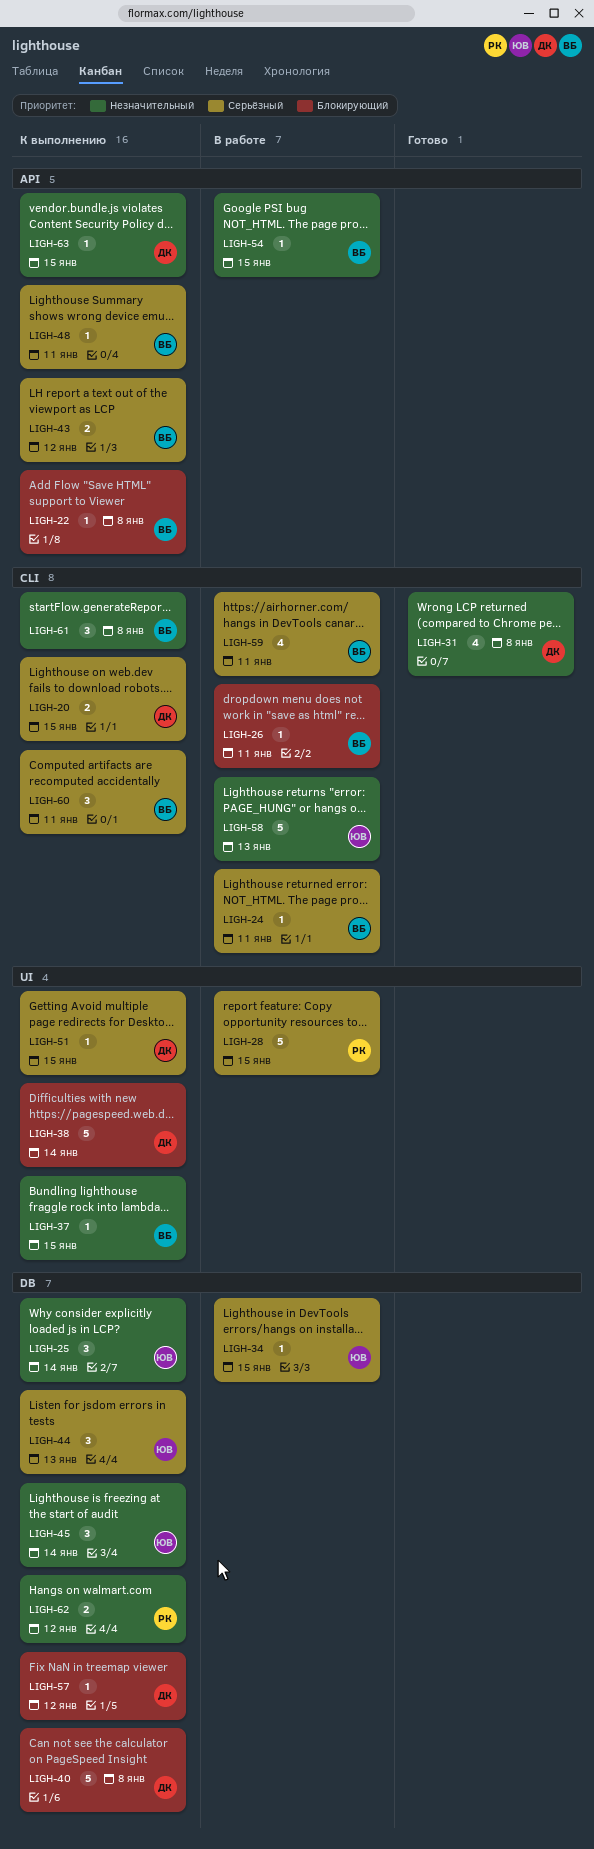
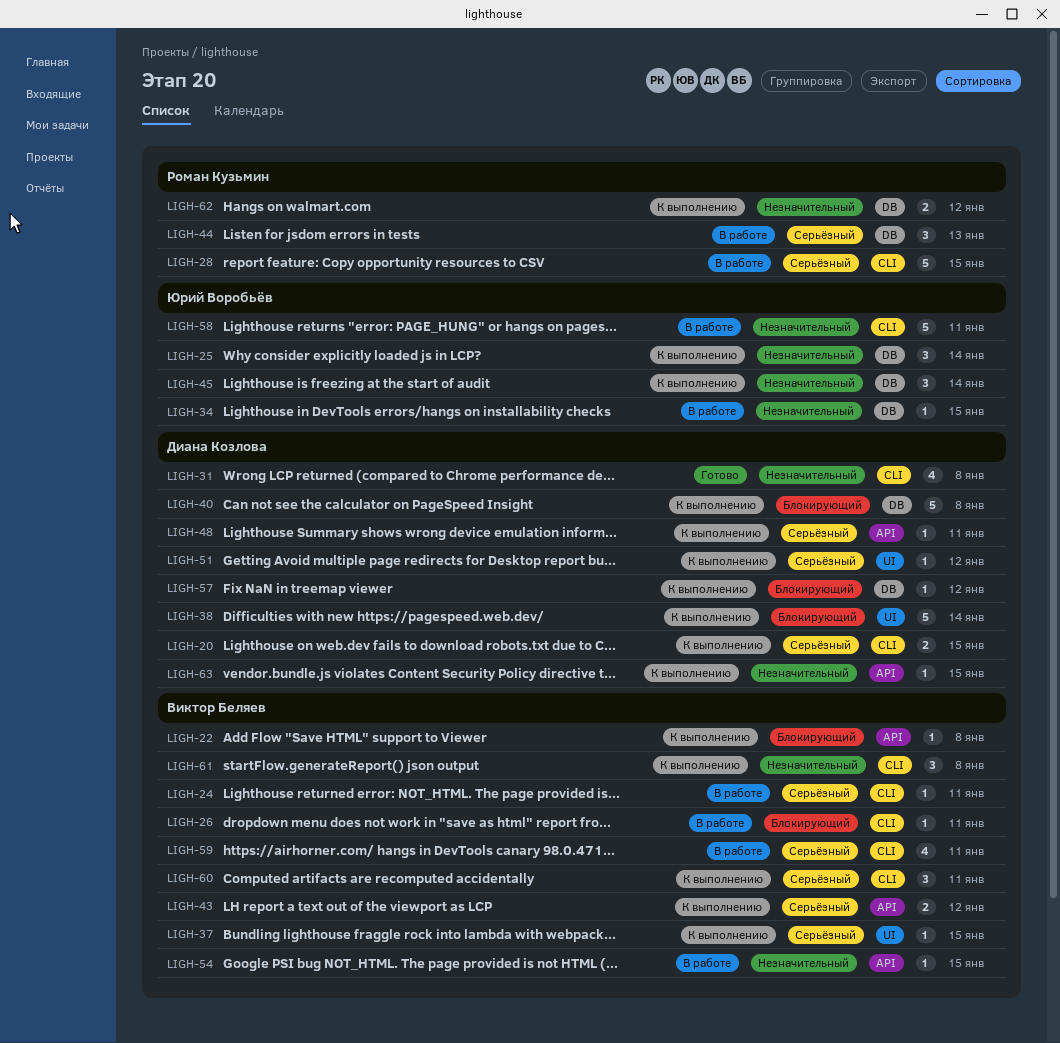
LIGH-28, label: UI -> CLI
LIGH-34, priority: Серьёзный -> Незначительный
LIGH-37, priority: Незначительный -> Серьёзный
LIGH-44, status: К выполнению -> В работе
LIGH-44, owner: Юрий Воробьёв -> Роман Кузьмин
LIGH-48, owner: Виктор Беляев -> Диана Козлова
LIGH-51, due: Jan 15 -> Jan 12
LIGH-58, due: Jan 13 -> Jan 11

